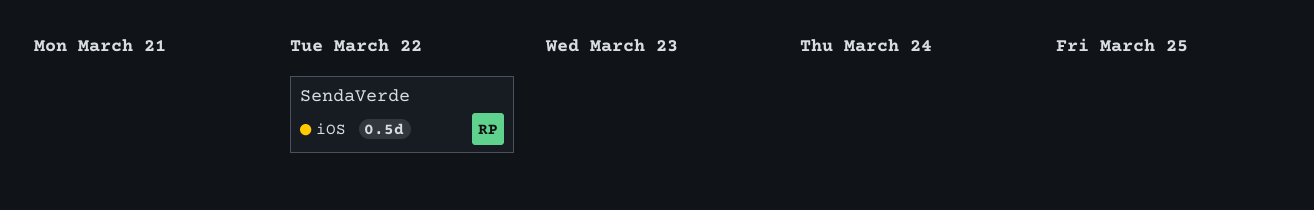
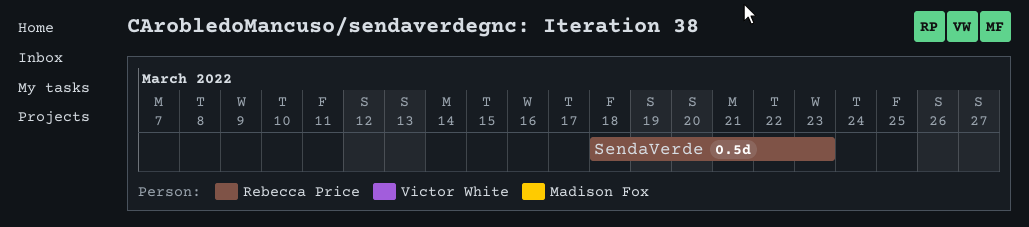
SendaVerde, due: Mar 22 -> Mar 23

